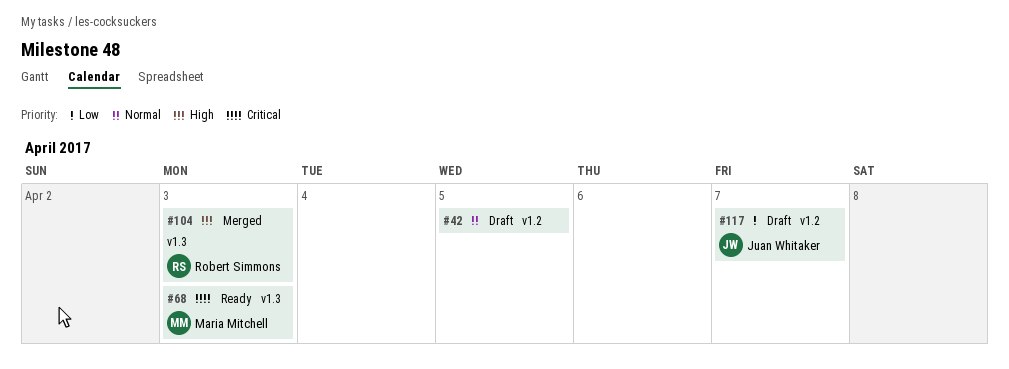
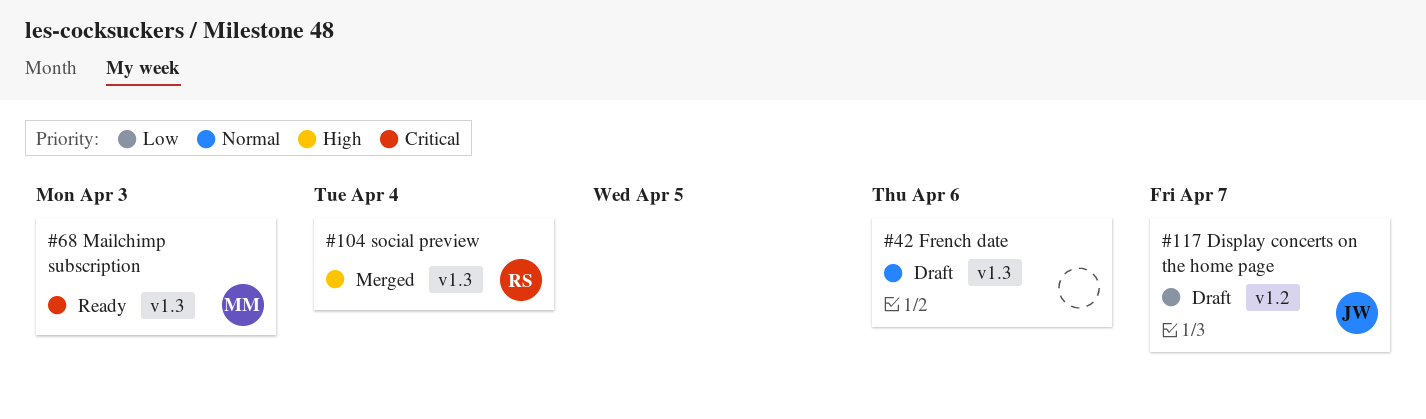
#42, label: v1.2 -> v1.3
#42, due: Apr 5 -> Apr 6
#104, due: Apr 3 -> Apr 4

